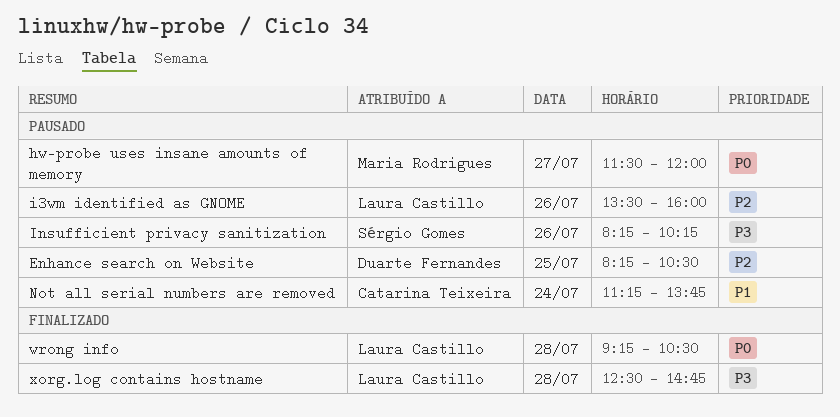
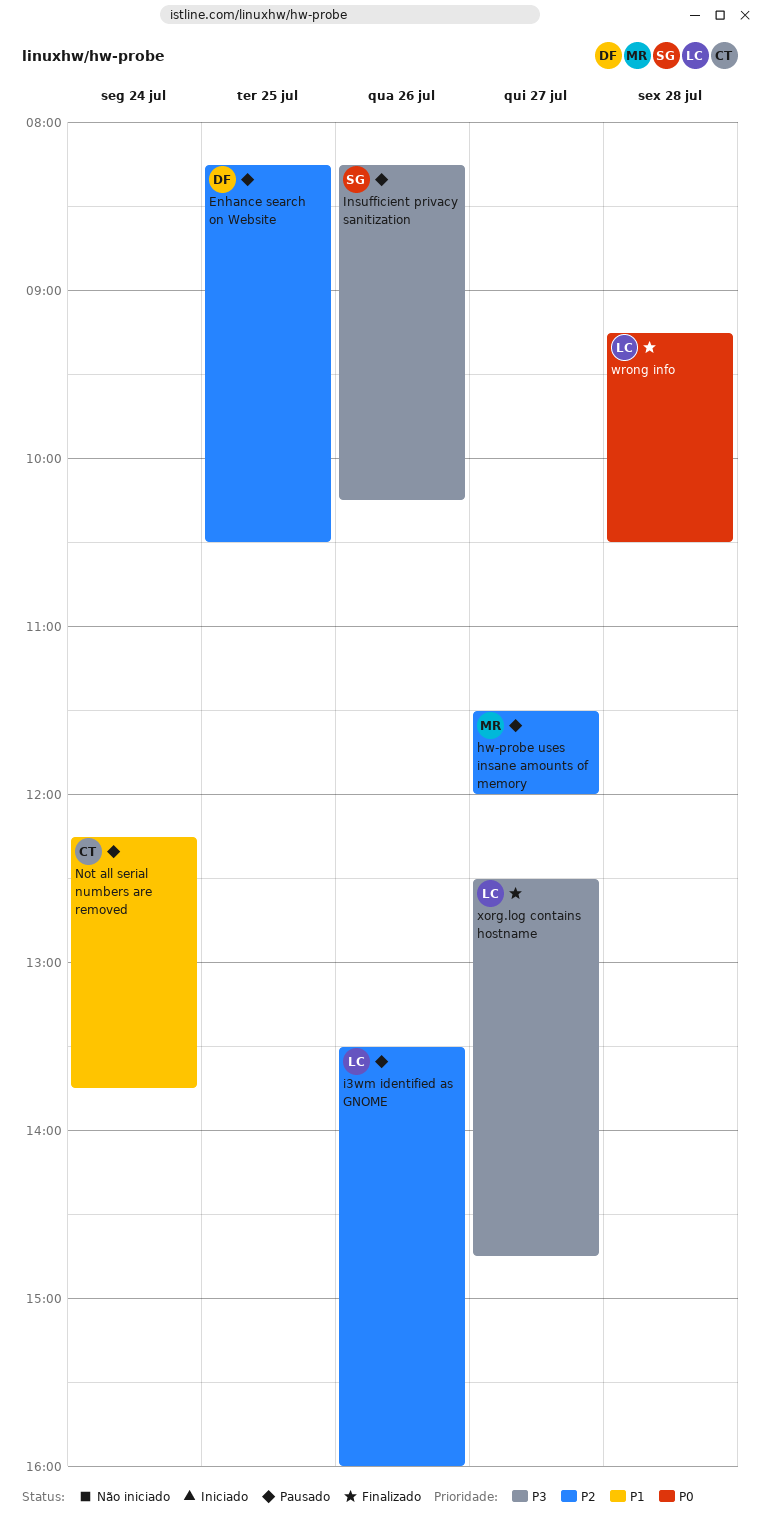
hw-probe uses insane amounts of memory, priority: P0 -> P2
Not all serial numbers are removed, begins: 11:15 -> 12:15
xorg.log contains hostname, day: Jul 28 -> Jul 27

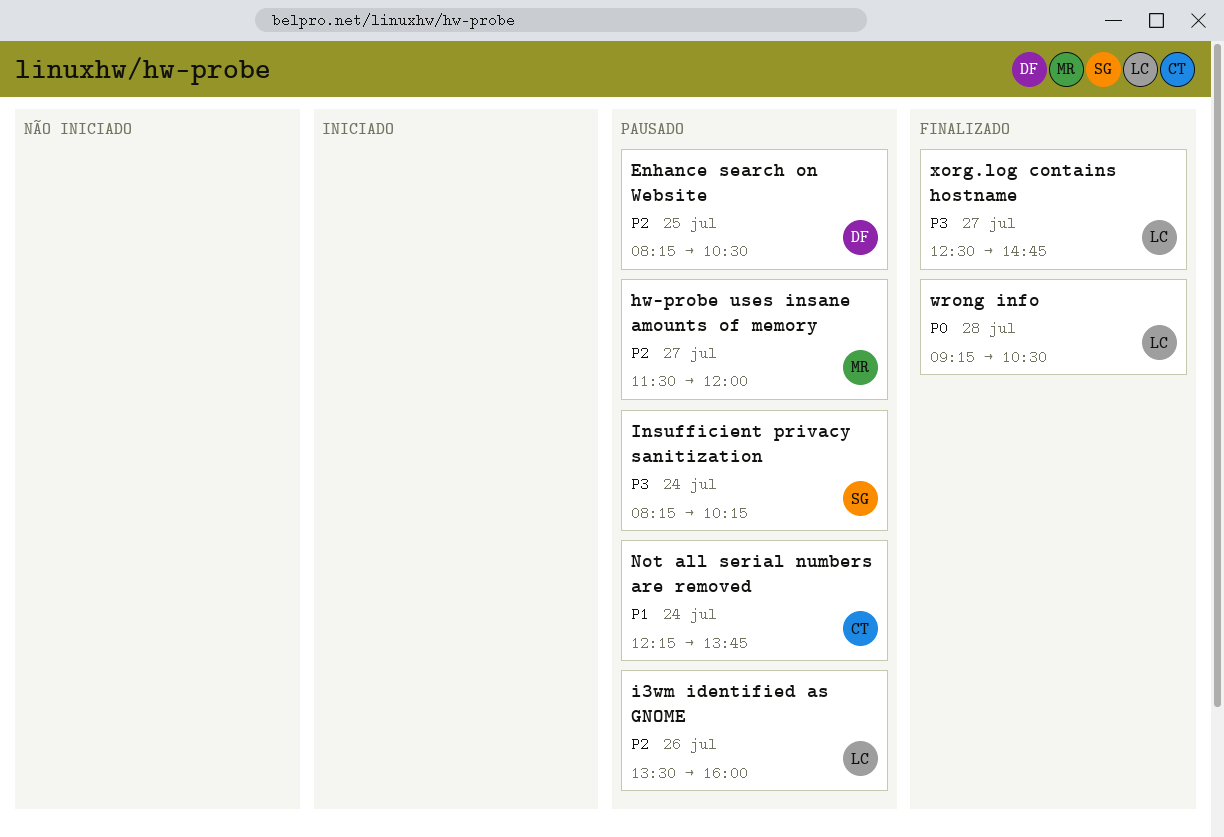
Insufficient privacy sanitization, day: Jul 26 -> Jul 24

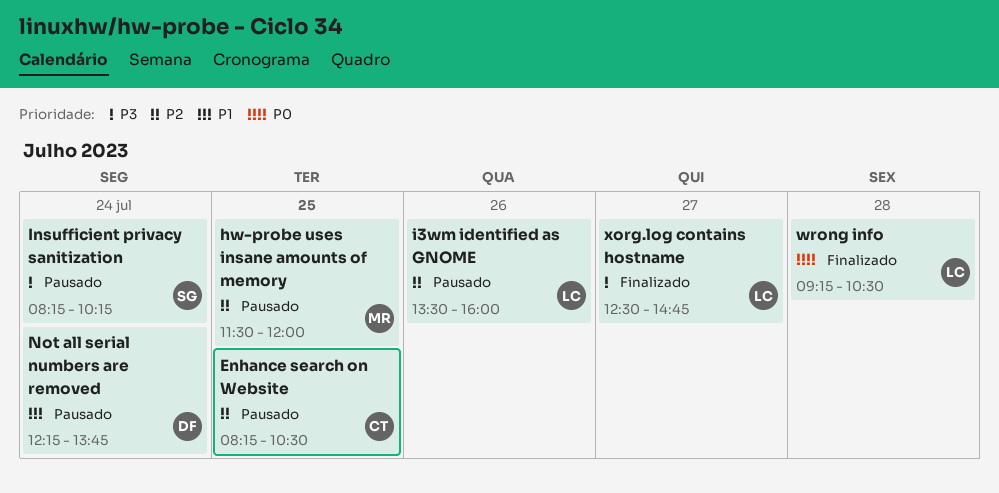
Enhance search on Website, owner: DF -> CT
hw-probe uses insane amounts of memory, day: Jul 27 -> Jul 25
Not all serial numbers are removed, owner: CT -> DF

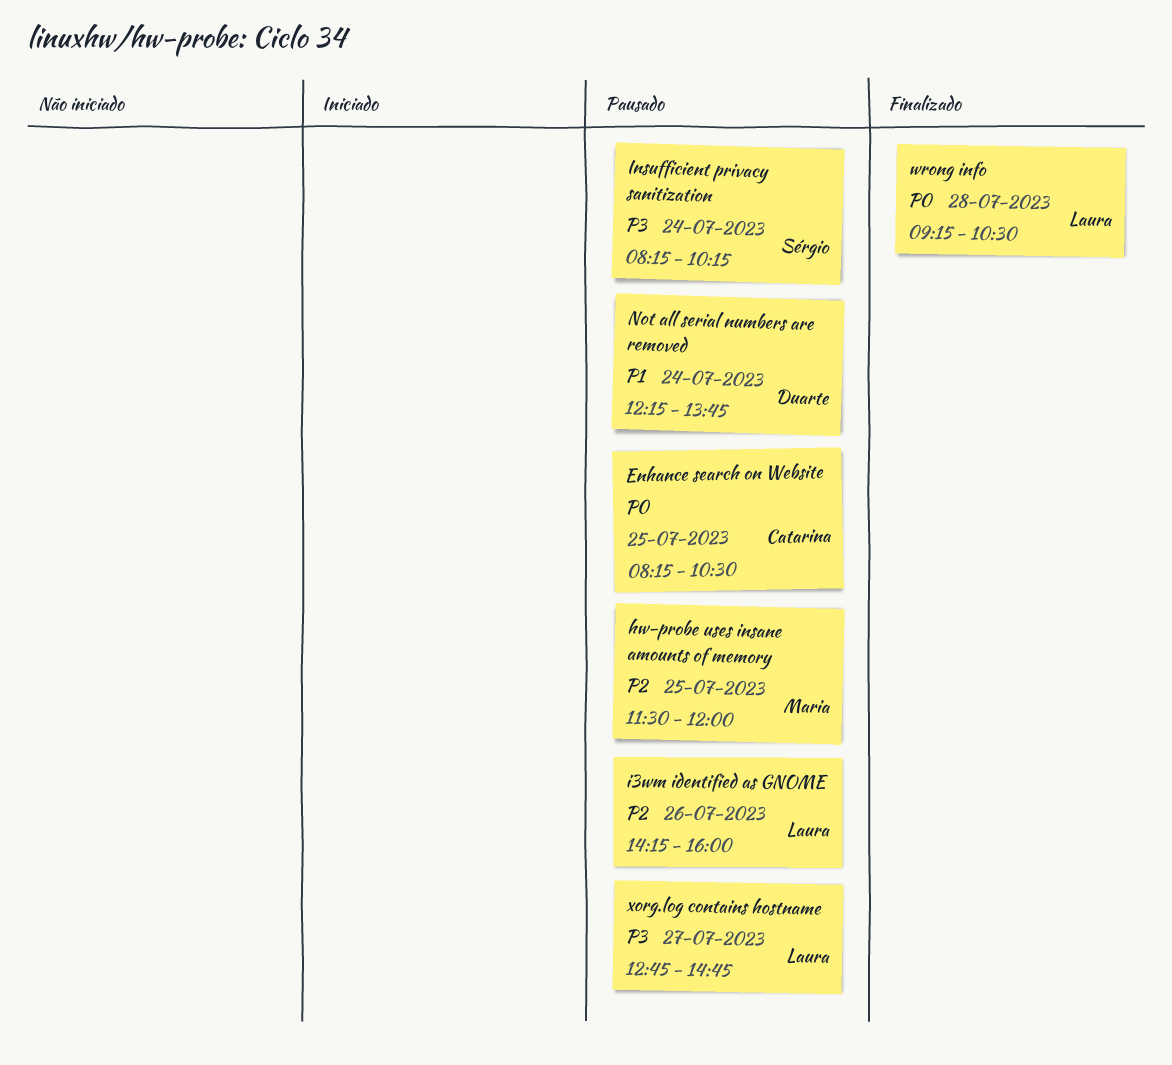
Enhance search on Website, priority: P2 -> P0
i3wm identified as GNOME, begins: 13:30 -> 14:15
xorg.log contains hostname, status: Finalizado -> Pausado
xorg.log contains hostname, begins: 12:30 -> 12:45

